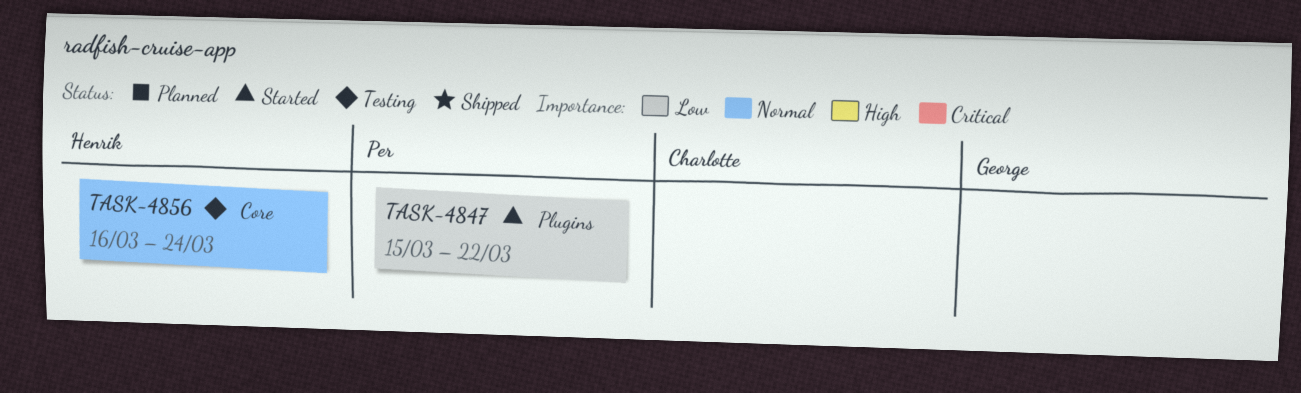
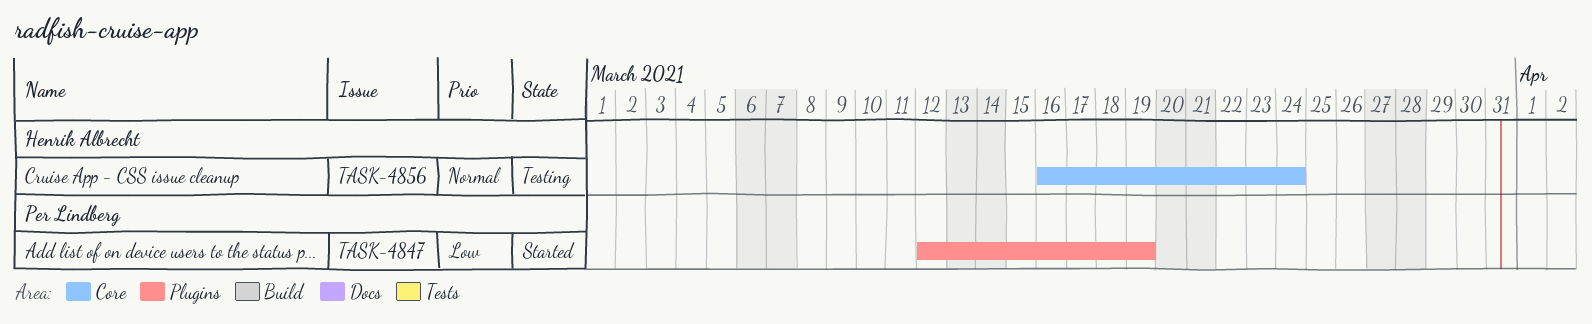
TASK-4847, start: Mar 15 -> Mar 12
TASK-4847, due: Mar 22 -> Mar 19

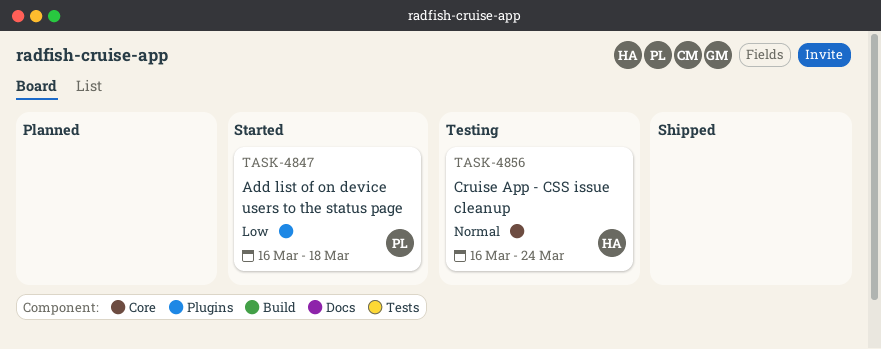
TASK-4847, start: Mar 12 -> Mar 16
TASK-4847, due: Mar 19 -> Mar 18

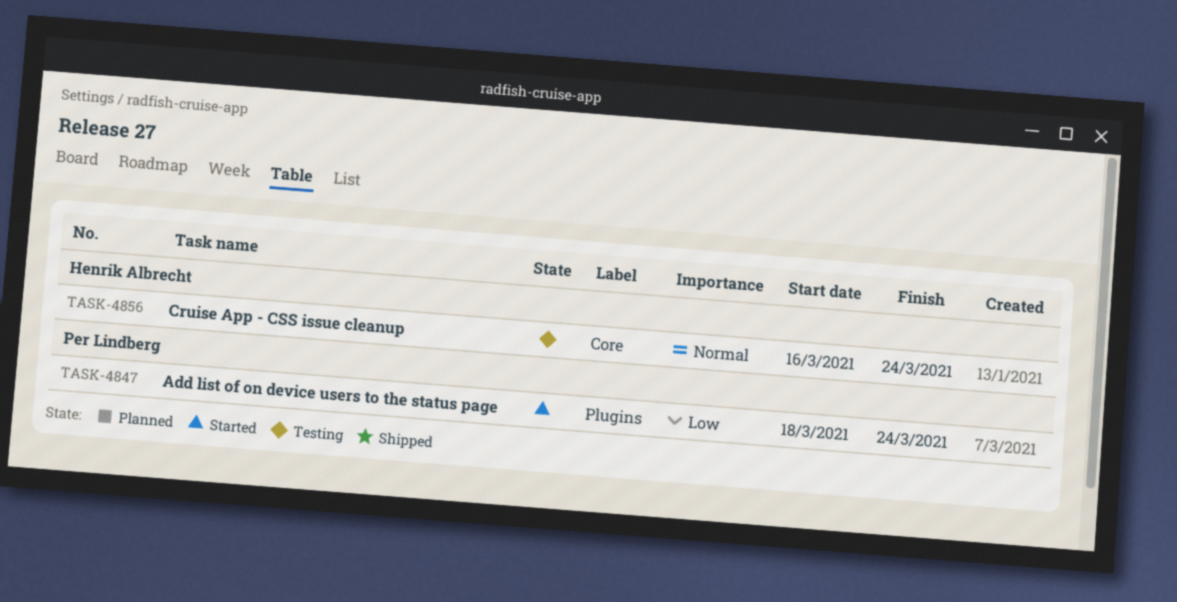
TASK-4847, start: Mar 16 -> Mar 18
TASK-4847, due: Mar 18 -> Mar 24

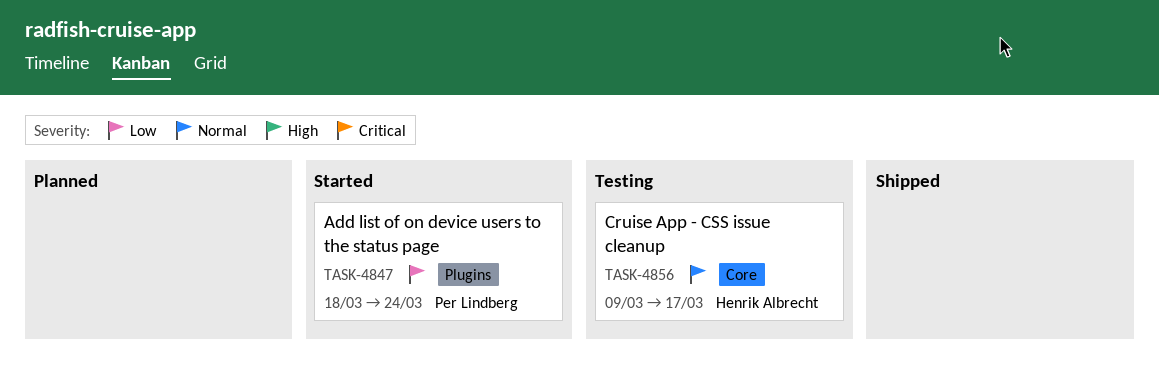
TASK-4856, start: Mar 16 -> Mar 9
TASK-4856, due: Mar 24 -> Mar 17

